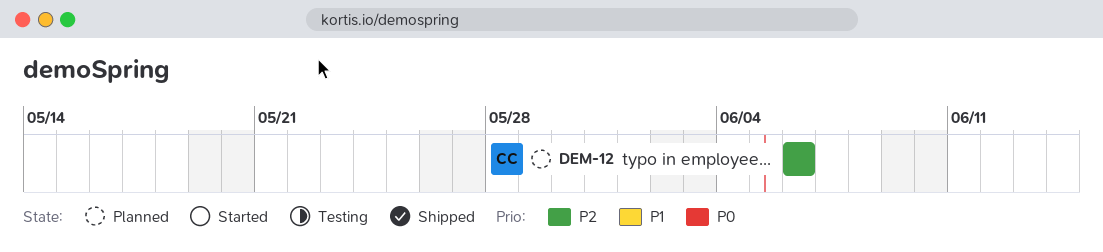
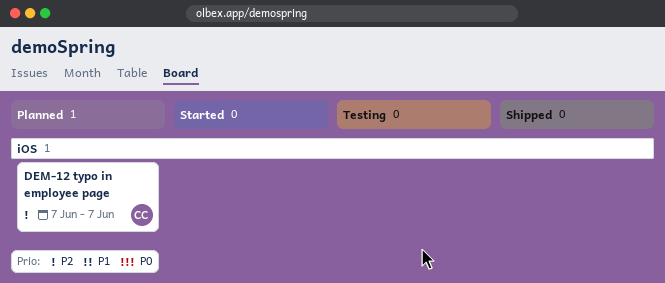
DEM-12, start: Jun 6 -> Jun 7
DEM-12, due: Jun 6 -> Jun 7

